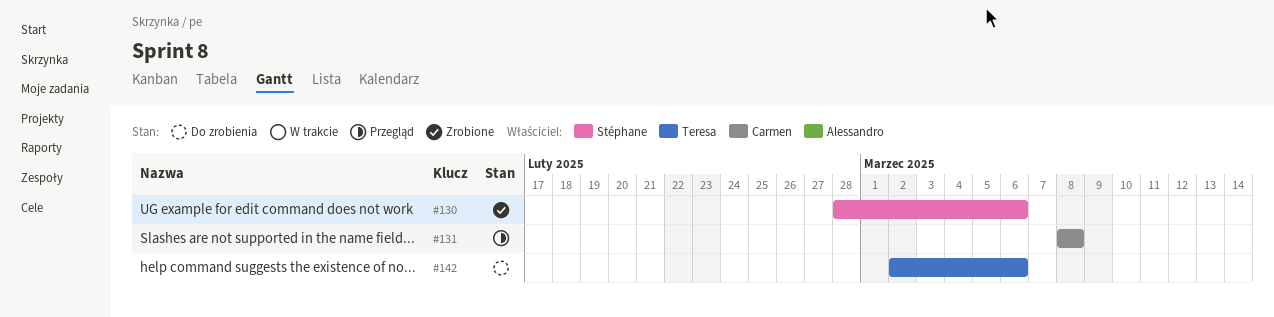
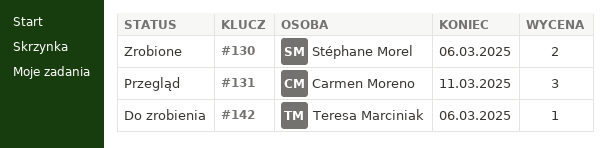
#131, due: Mar 8 -> Mar 11

